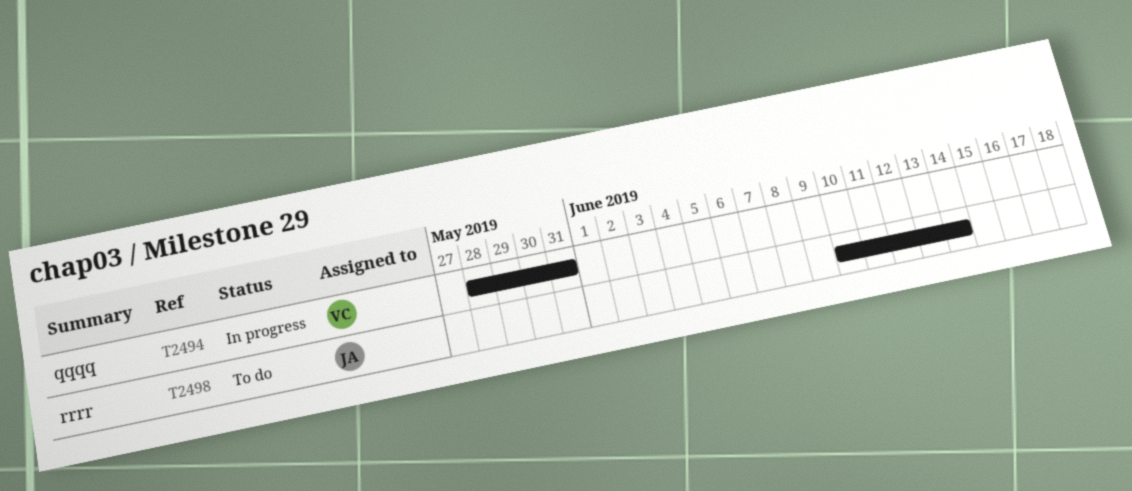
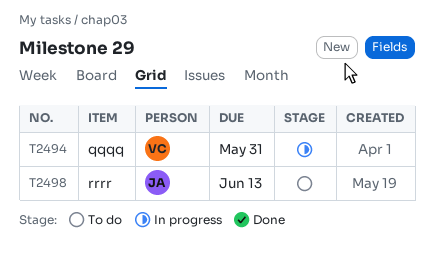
T2498, due: Jun 14 -> Jun 13

